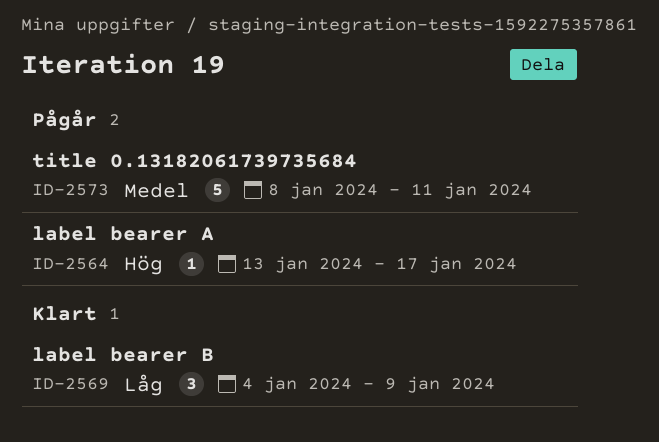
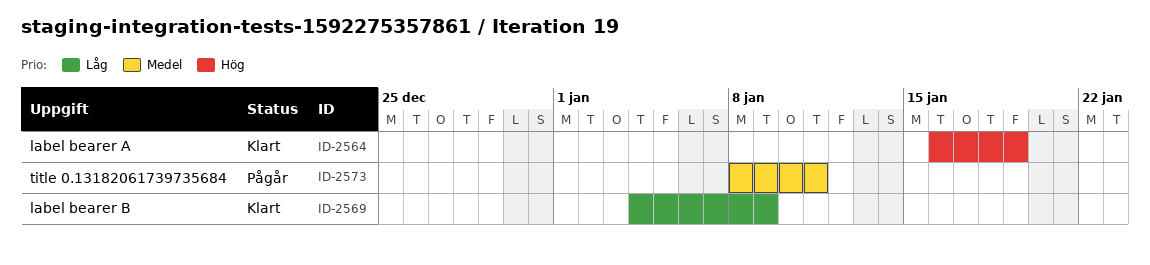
ID-2564, status: Pågår -> Klart
ID-2564, start: Jan 13 -> Jan 16
ID-2564, due: Jan 17 -> Jan 19

